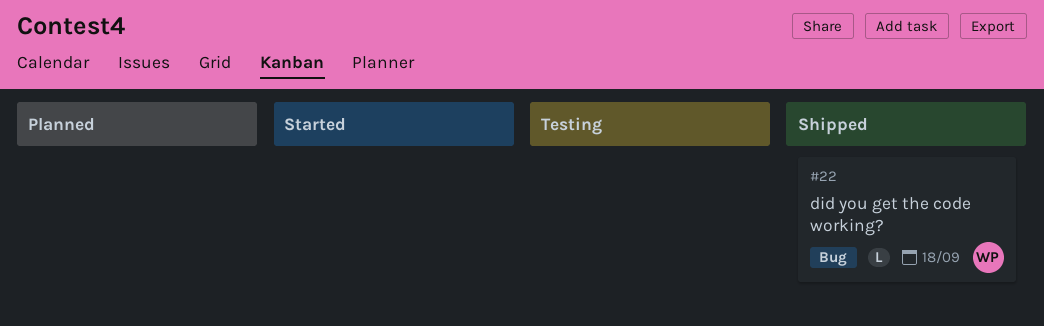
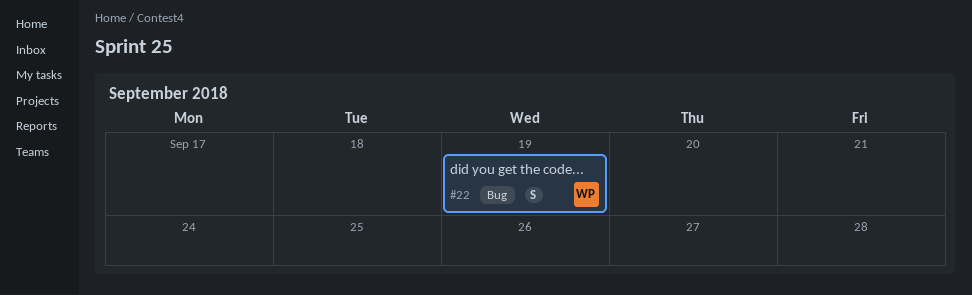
#22, estimate: L -> S
#22, due: Sep 18 -> Sep 19

